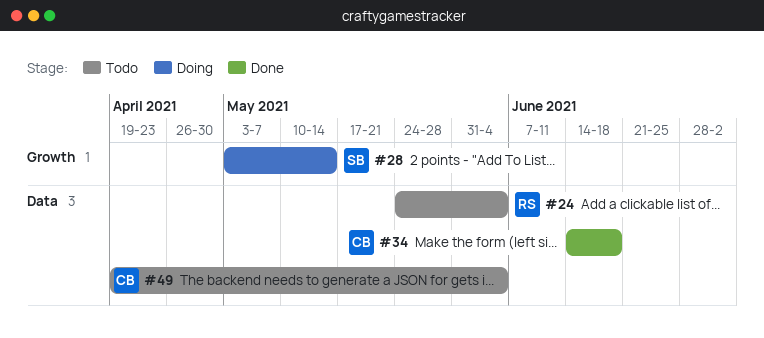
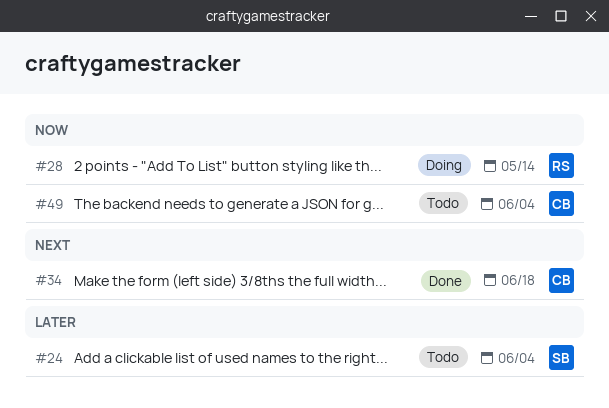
#24, owner: RS -> SB
#28, owner: SB -> RS

